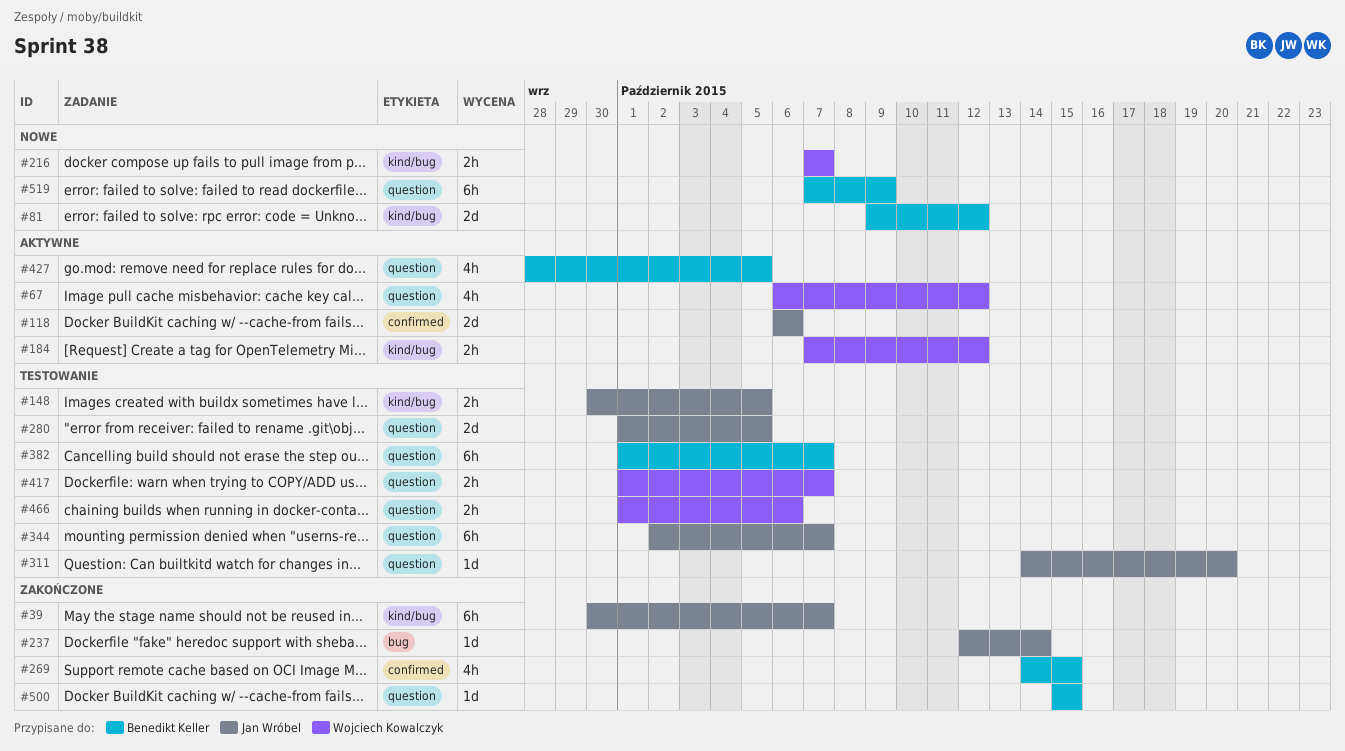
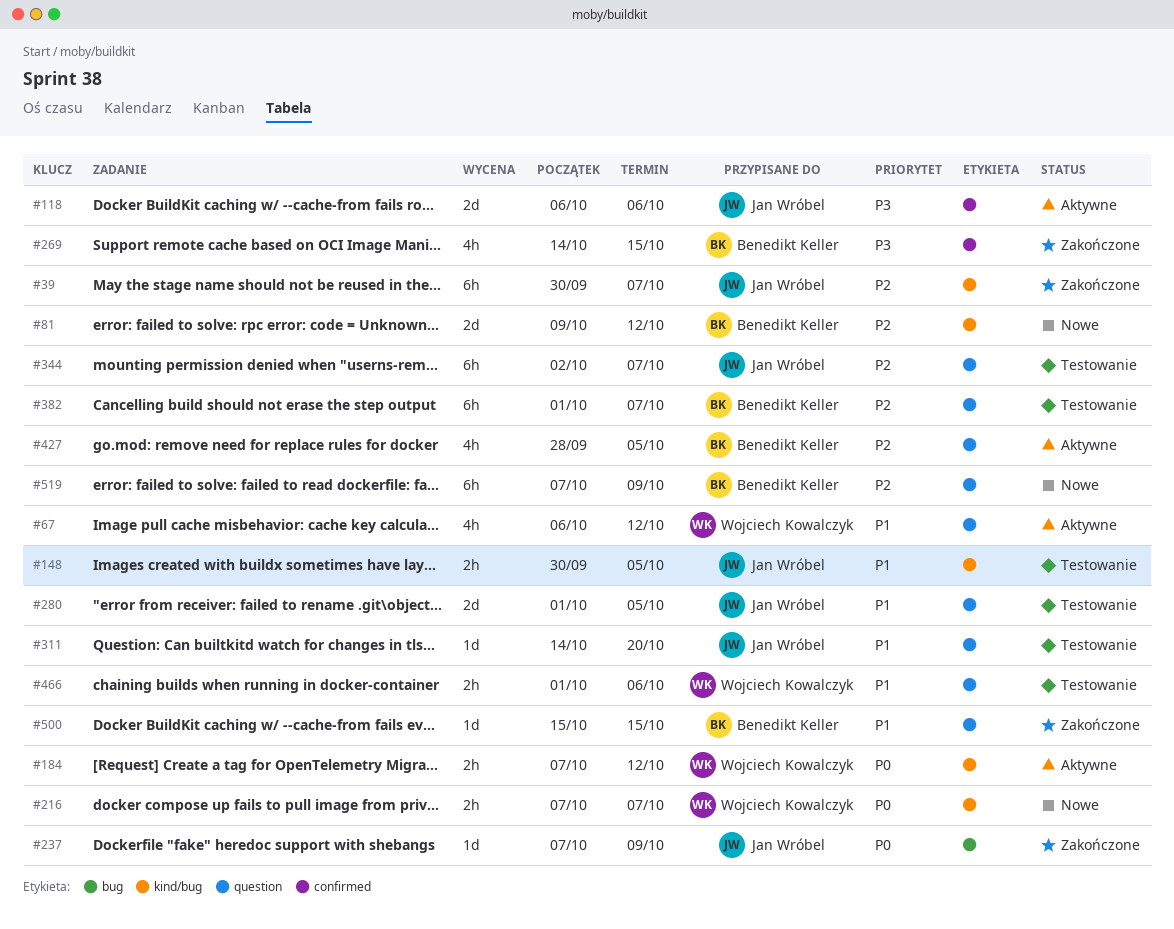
#237, start: Oct 12 -> Oct 7
#237, due: Oct 14 -> Oct 9
#417: present -> none

